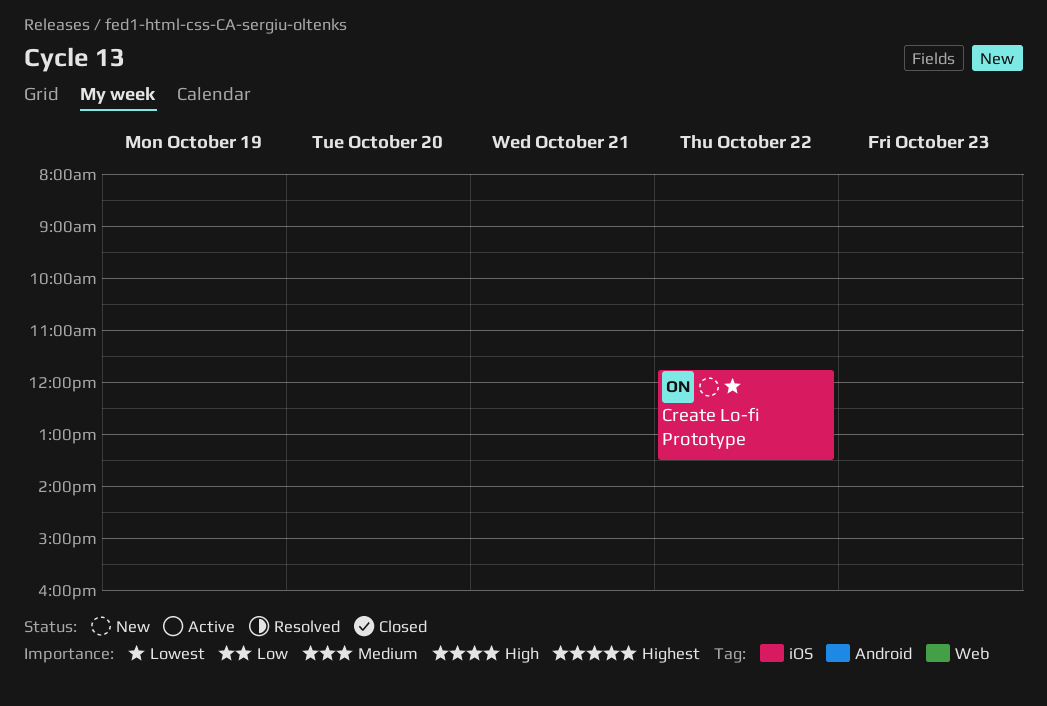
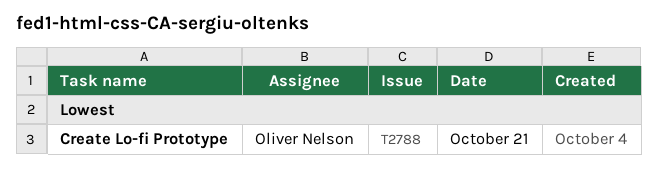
Create Lo-fi Prototype, day: Oct 22 -> Oct 21

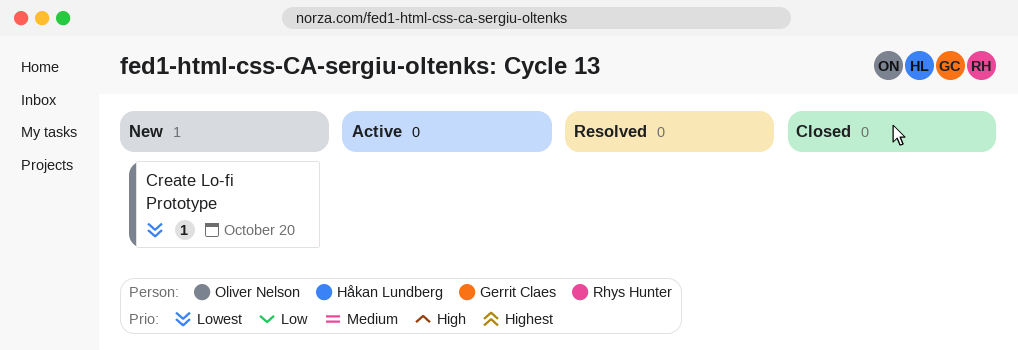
Create Lo-fi Prototype, day: Oct 21 -> Oct 20

